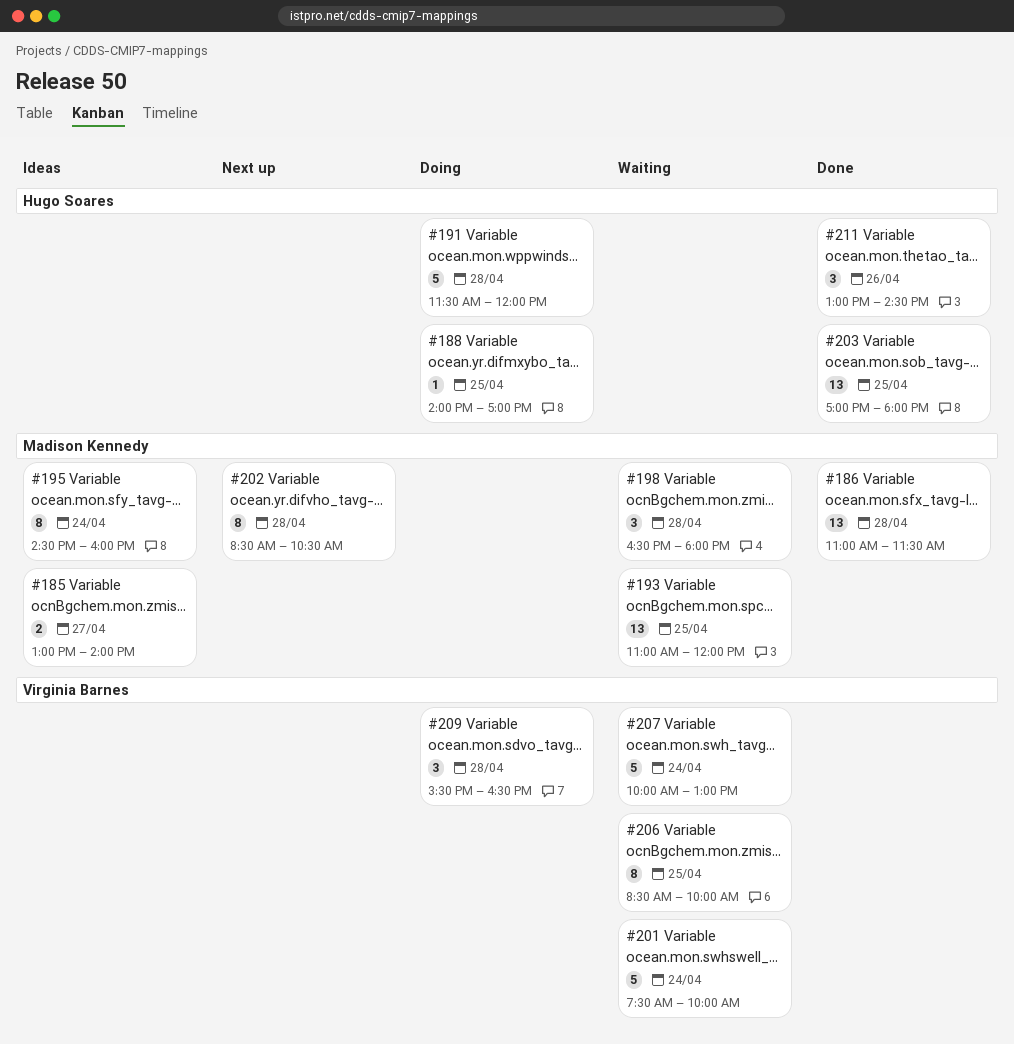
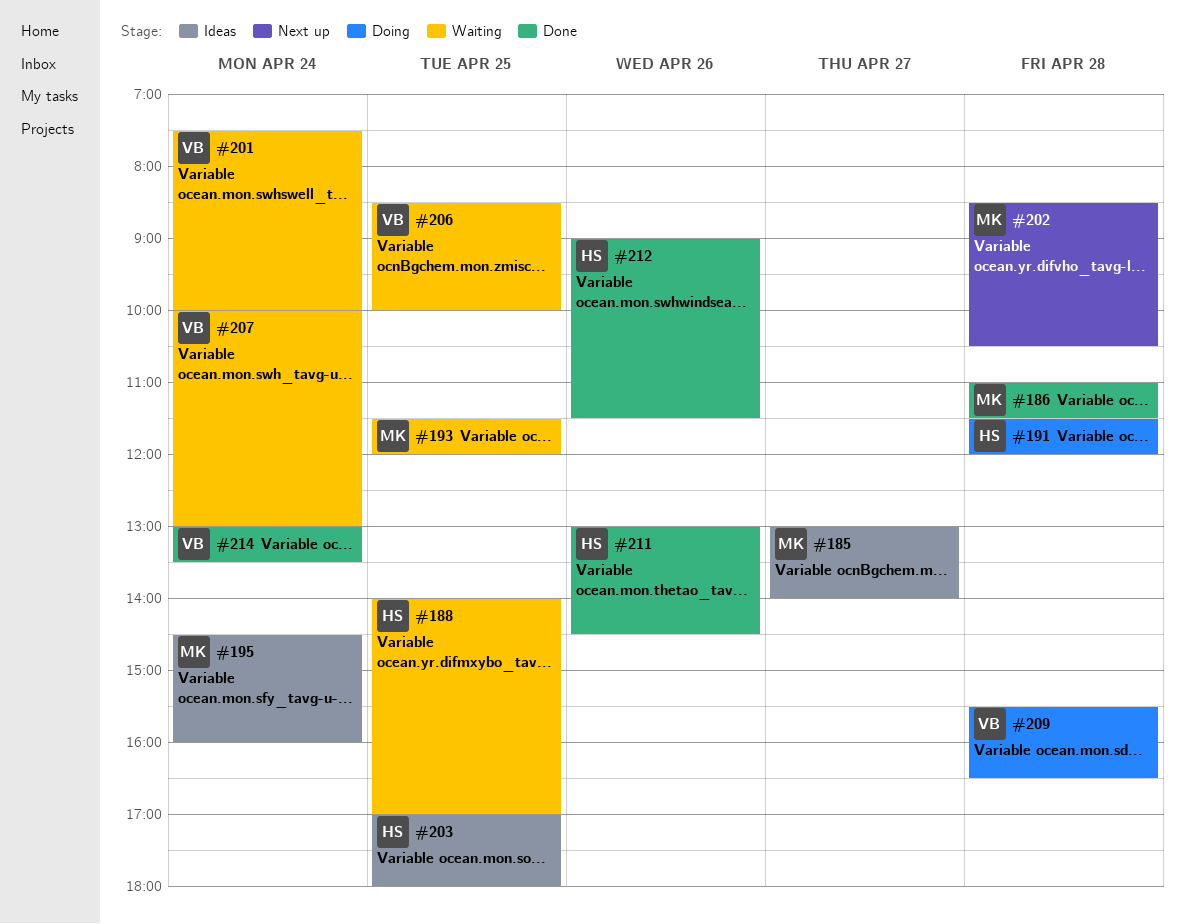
#188, status: Doing -> Waiting
#193, begins: 11:00 -> 11:30
#198: present -> none
#203, status: Done -> Ideas
#212: none -> present
#214: none -> present

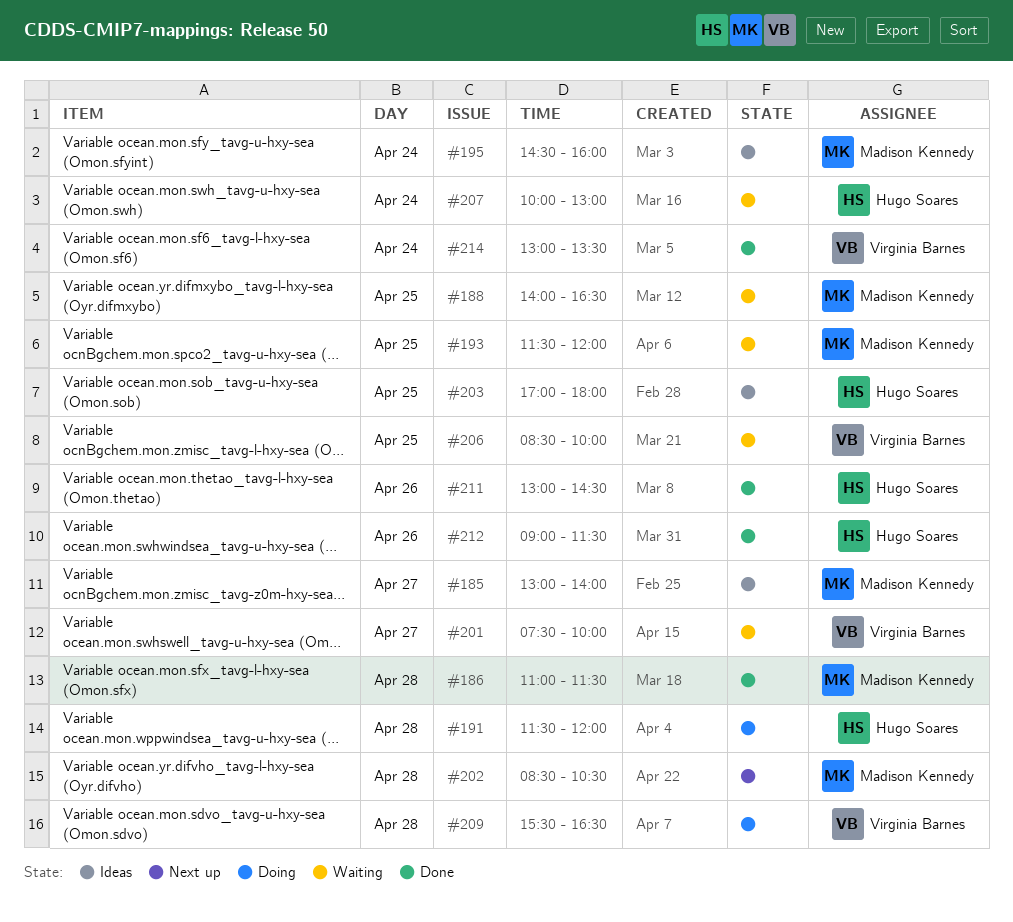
#188, owner: Hugo Soares -> Madison Kennedy
#188, ends: 17:00 -> 16:30
#201, day: Apr 24 -> Apr 27
#207, owner: Virginia Barnes -> Hugo Soares

